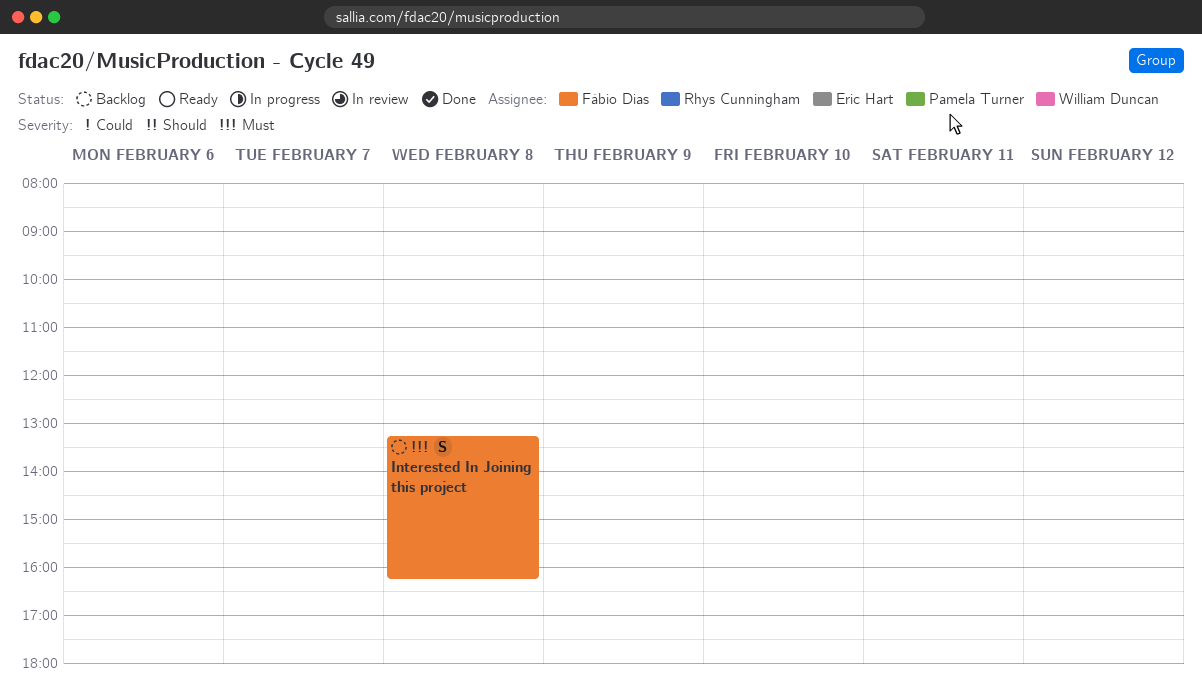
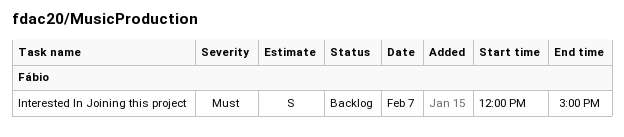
Interested In Joining this project, day: Feb 8 -> Feb 7
Interested In Joining this project, begins: 13:15 -> 12:00
Interested In Joining this project, ends: 16:15 -> 15:00

